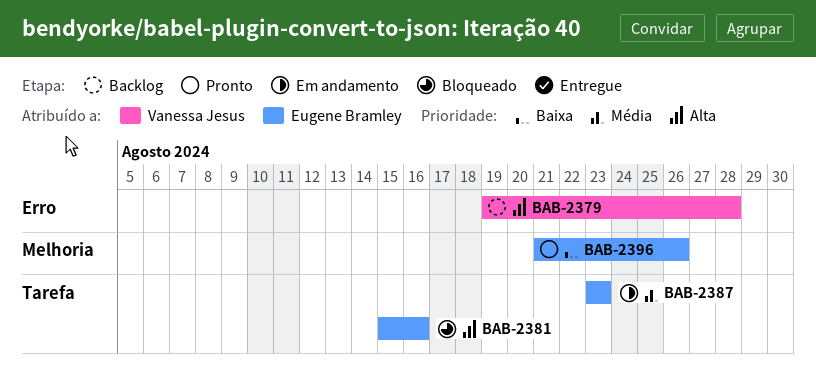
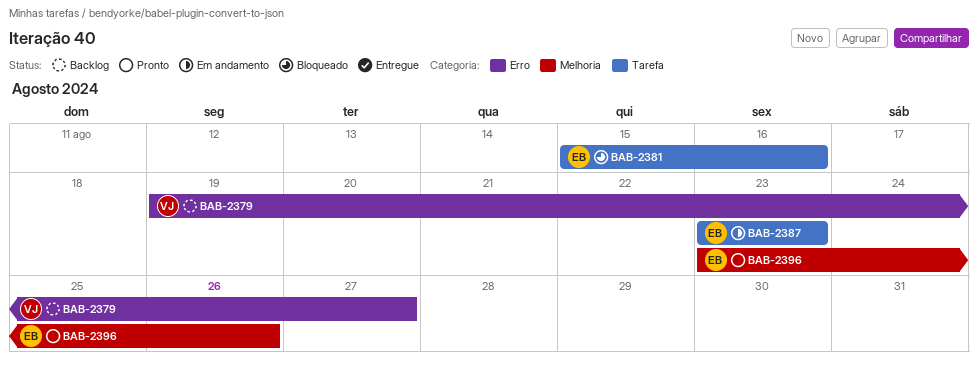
BAB-2379, due: Aug 28 -> Aug 27
BAB-2396, start: Aug 21 -> Aug 23

